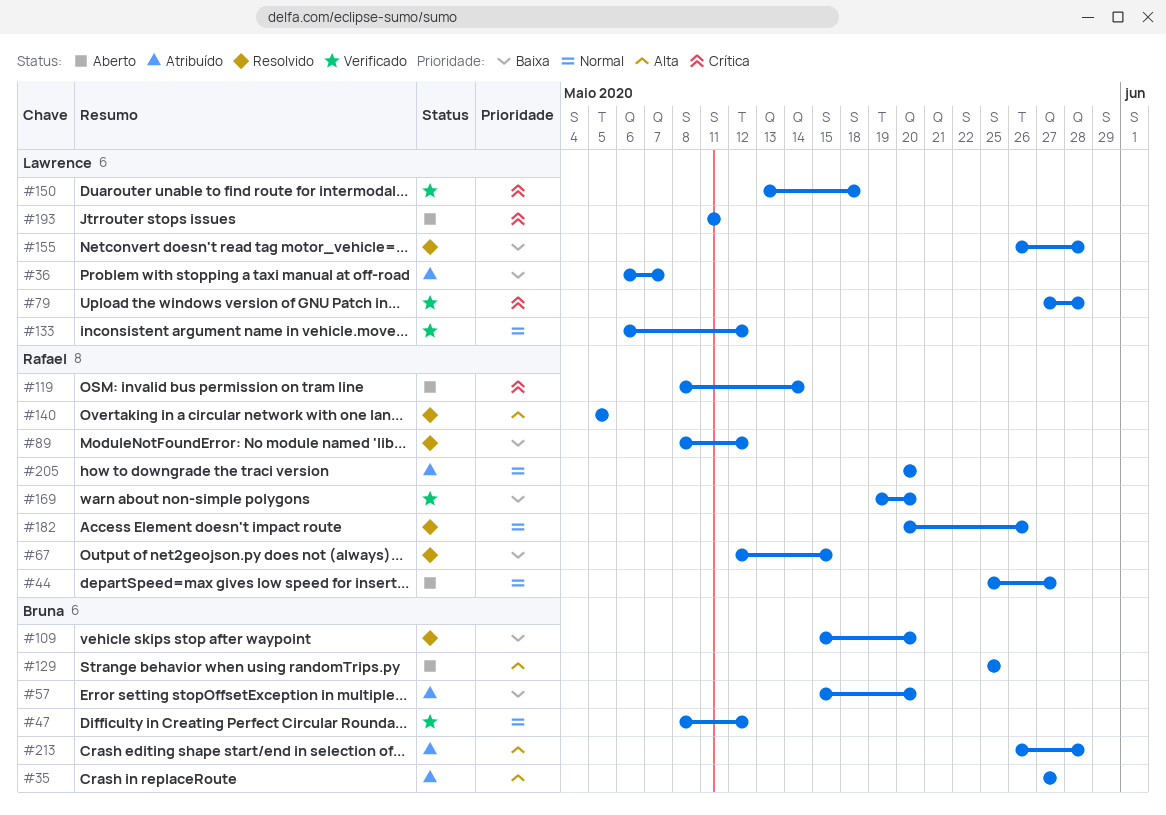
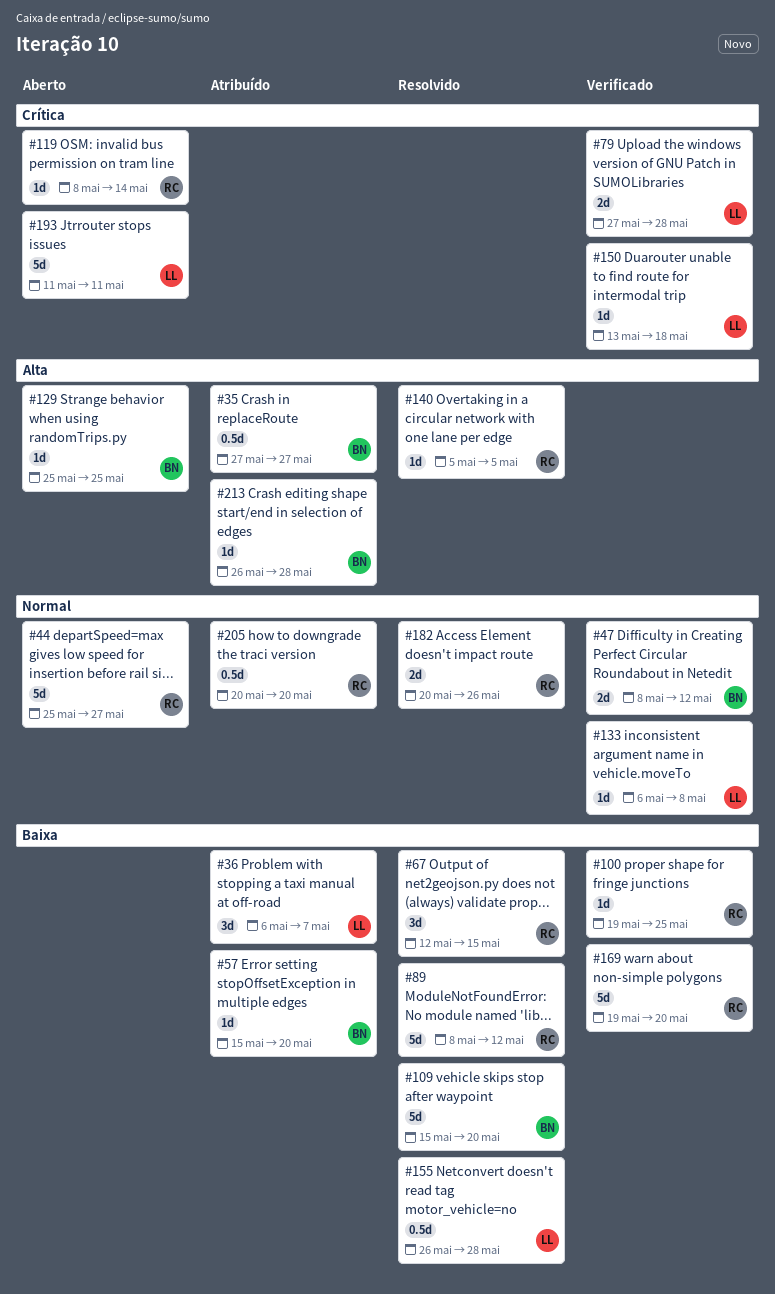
#100: none -> present
#133, due: May 12 -> May 8

